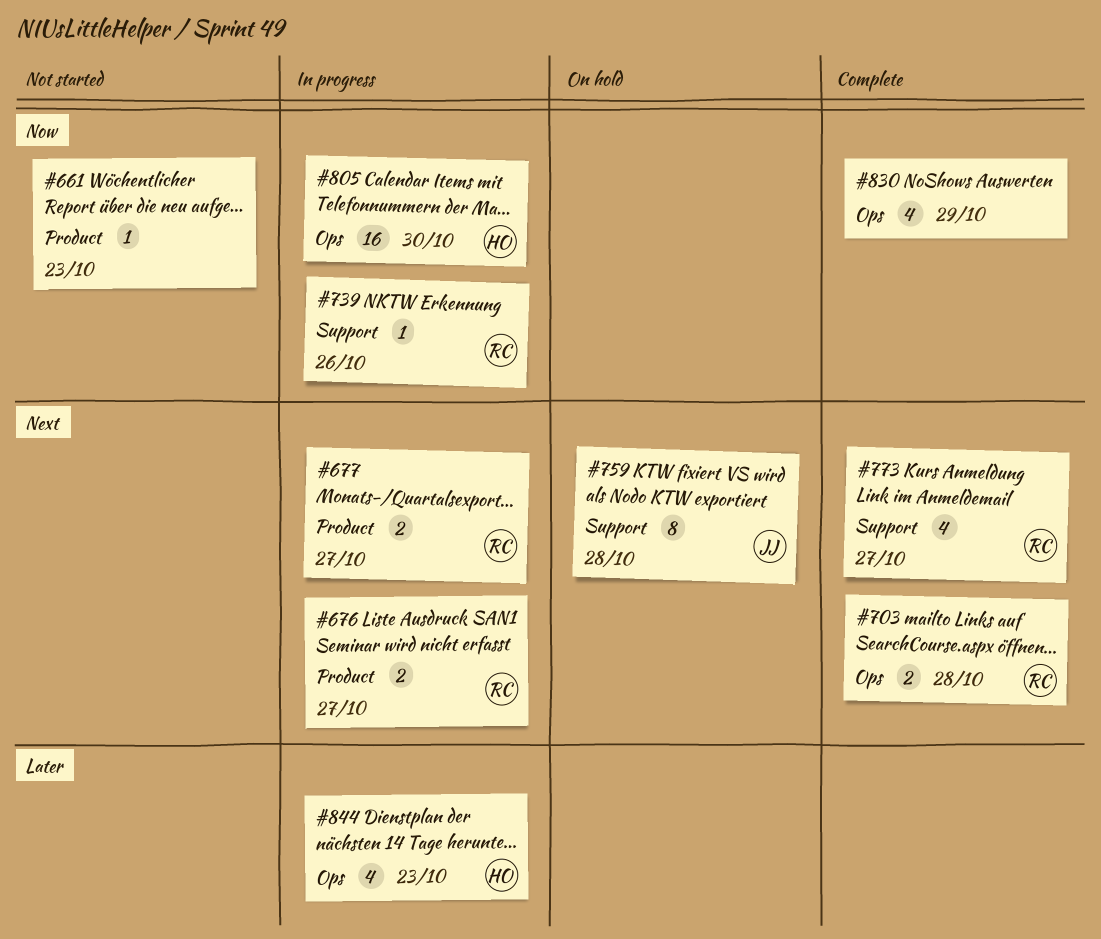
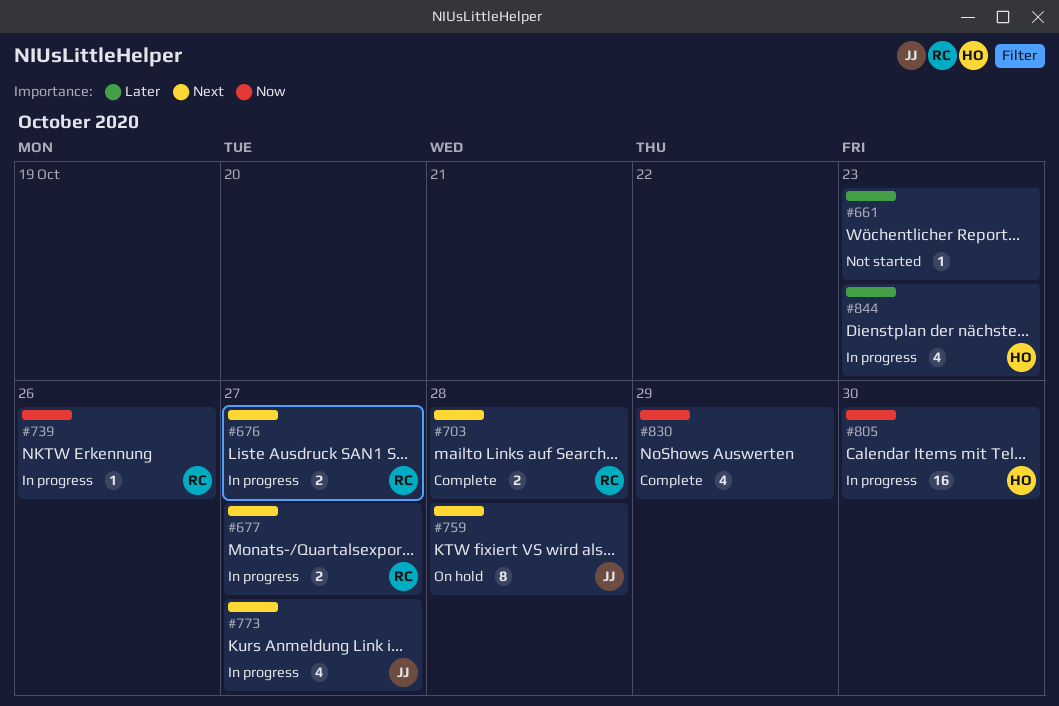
#661, priority: Now -> Later
#773, status: Complete -> In progress
#773, owner: RC -> JJ

